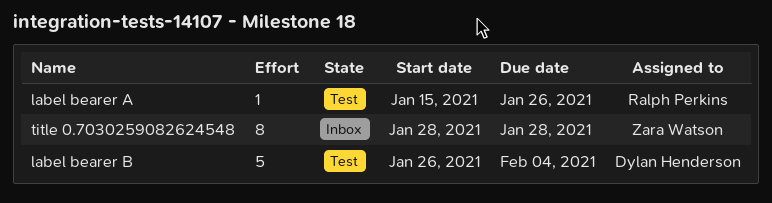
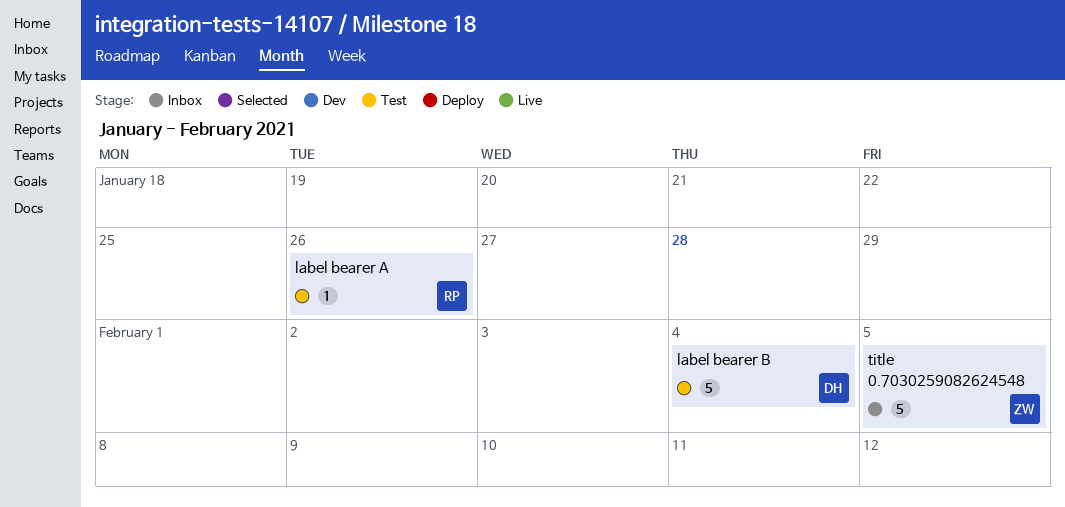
title 0.7030259082624548, estimate: 8 -> 5
title 0.7030259082624548, due: Jan 28 -> Feb 5

